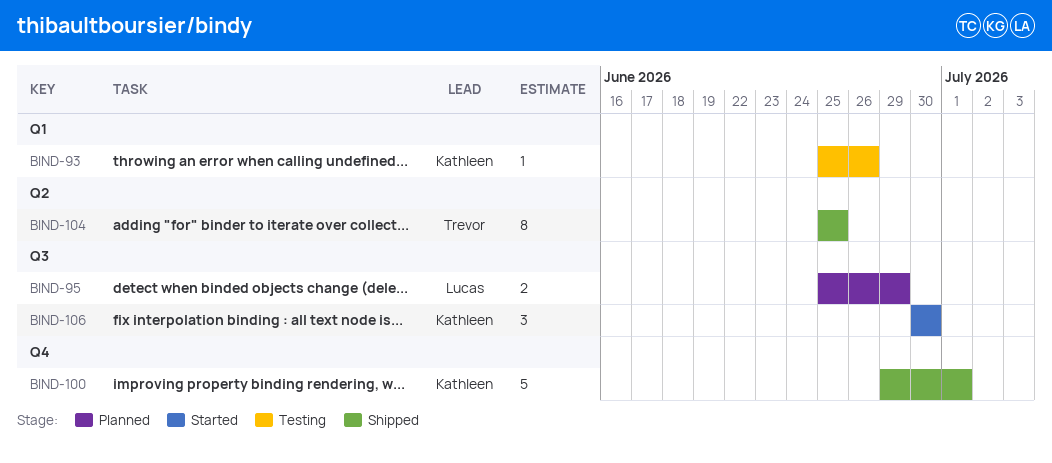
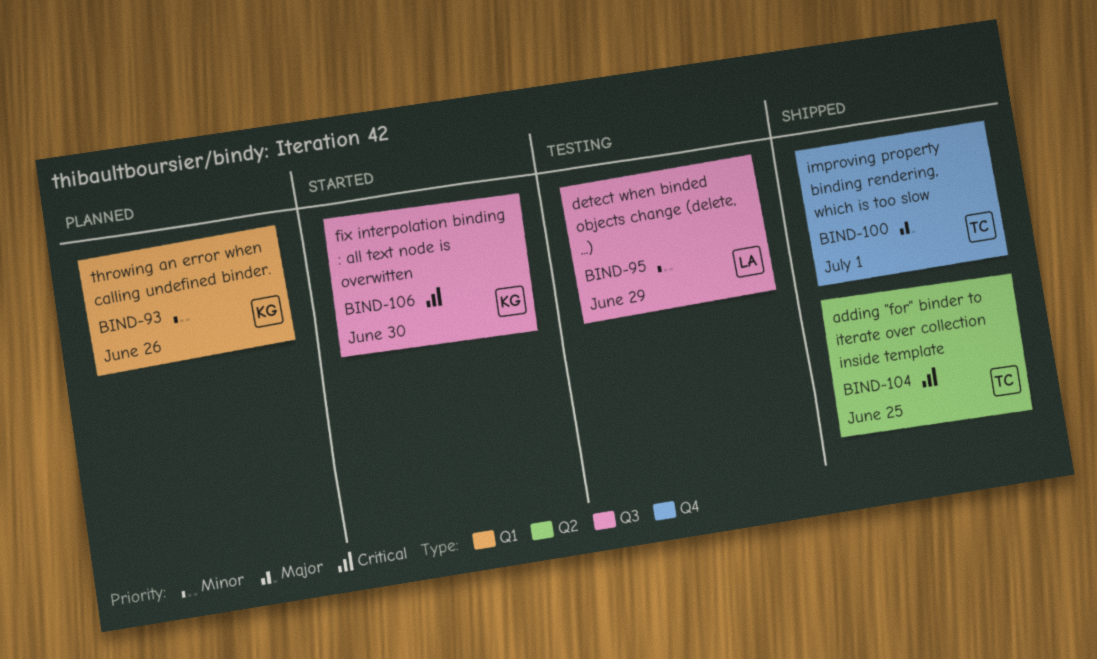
BIND-93, status: Testing -> Planned
BIND-95, status: Planned -> Testing
BIND-100, owner: Kathleen -> Trevor

